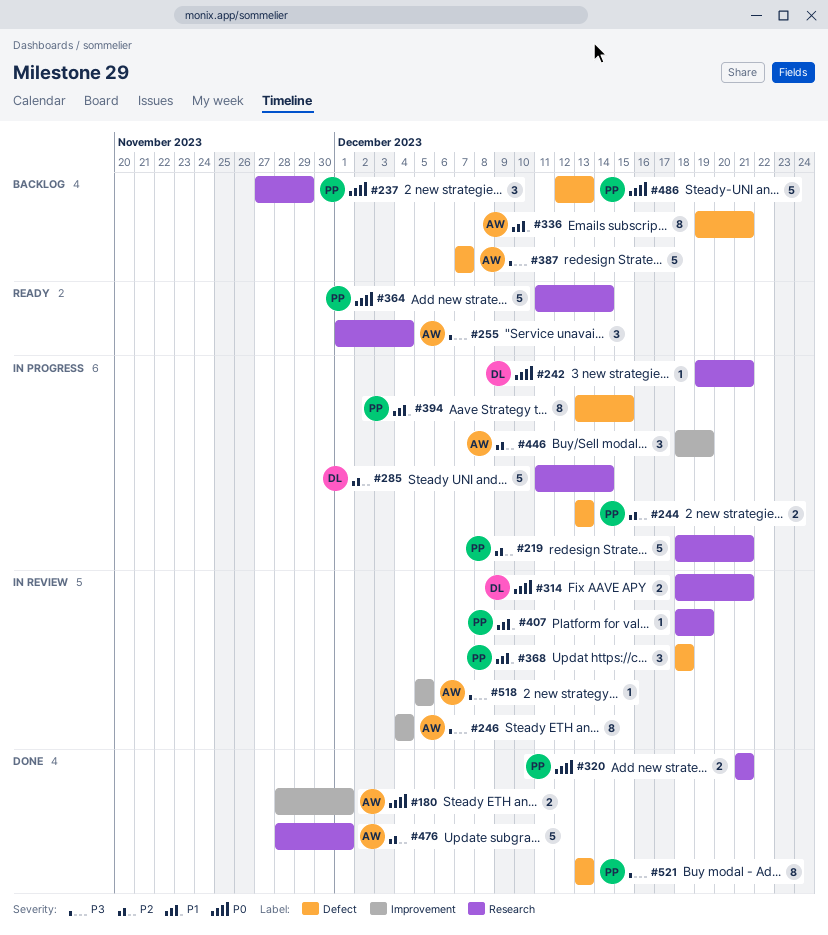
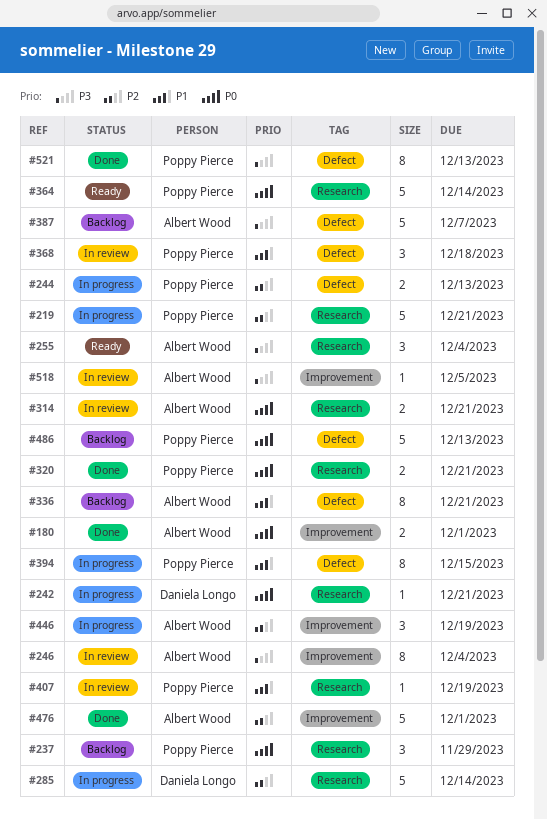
#314, owner: Daniela Longo -> Albert Wood
#476, label: Research -> Improvement

